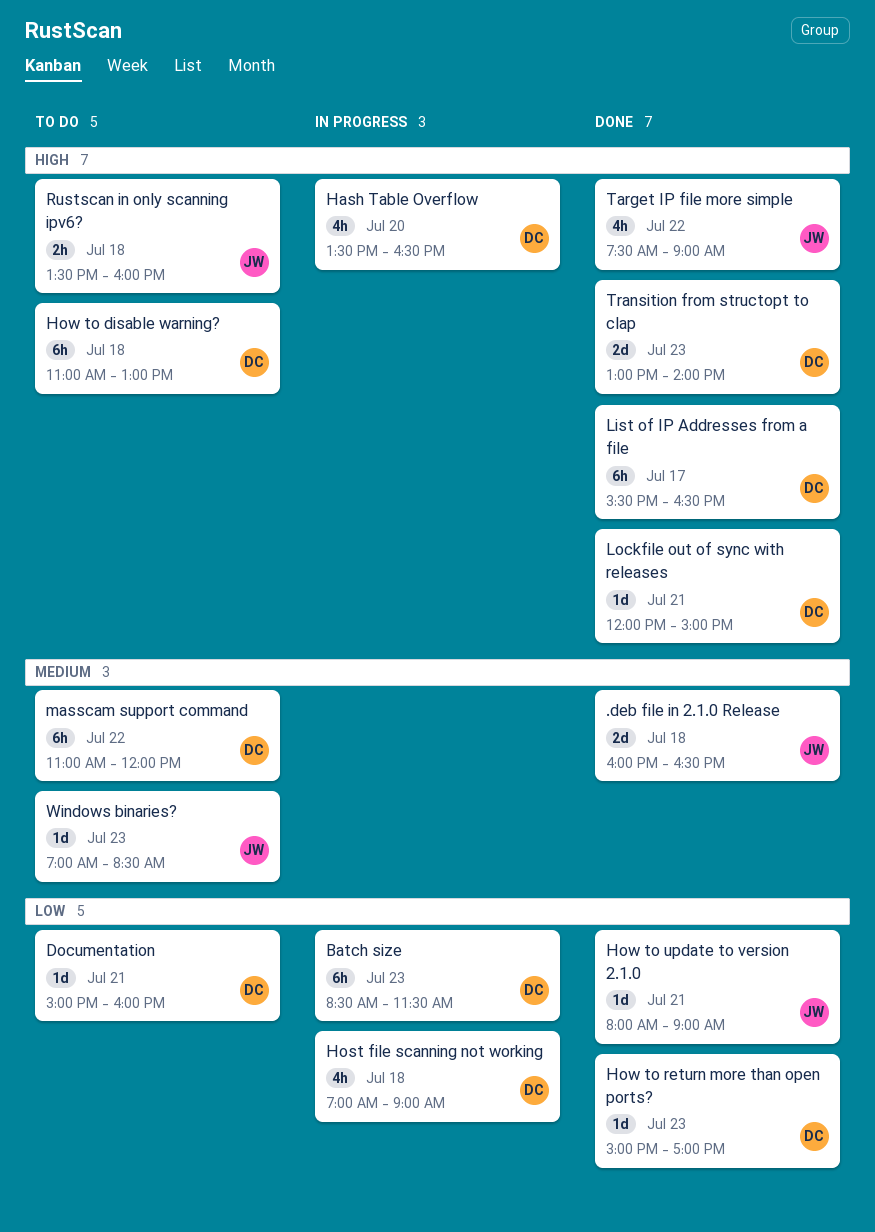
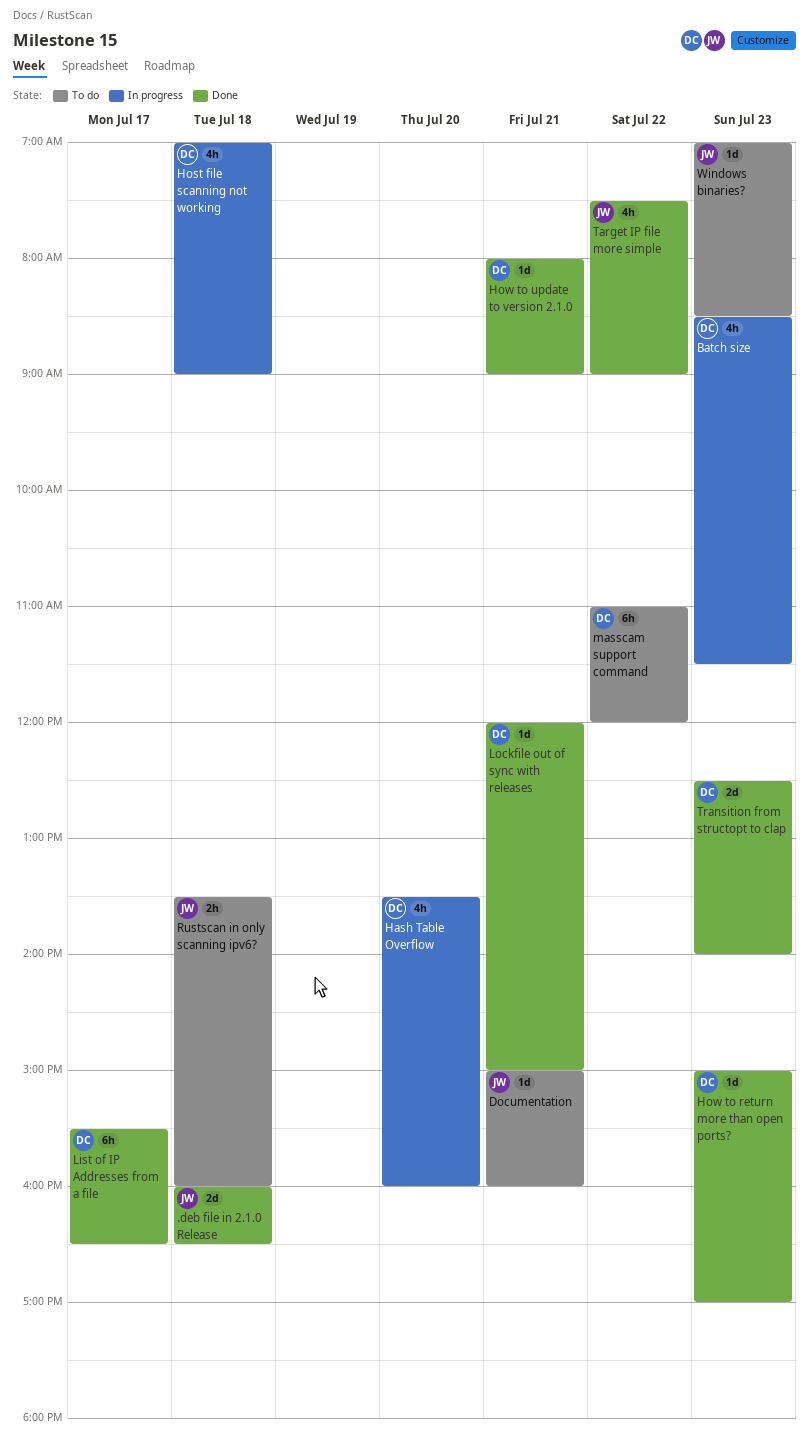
Batch size, estimate: 6h -> 4h
Documentation, owner: DC -> JW
Hash Table Overflow, ends: 16:30 -> 16:00
How to disable warning?: present -> none
How to update to version 2.1.0, owner: JW -> DC
Transition from structopt to clap, begins: 13:00 -> 12:30

